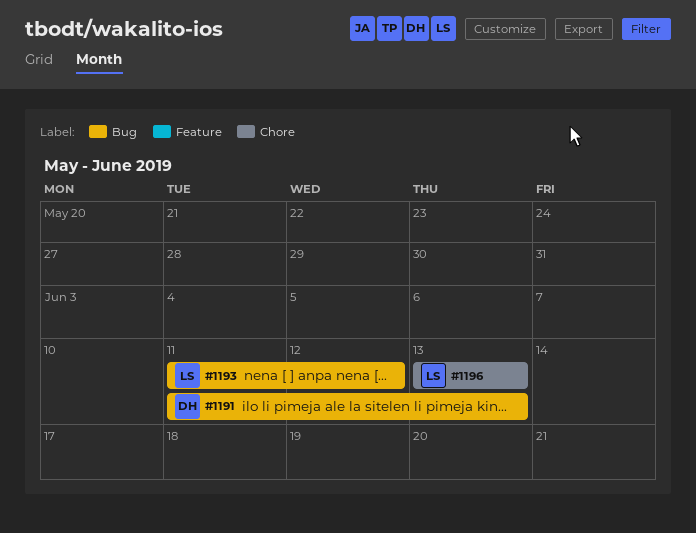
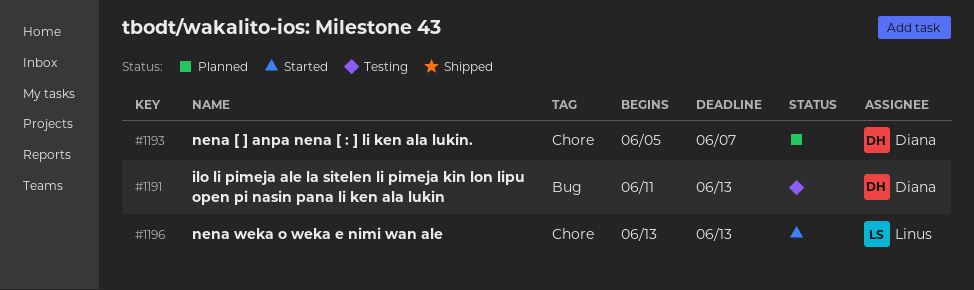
#1193, owner: Linus -> Diana
#1193, label: Bug -> Chore
#1193, start: Jun 11 -> Jun 5
#1193, due: Jun 12 -> Jun 7

